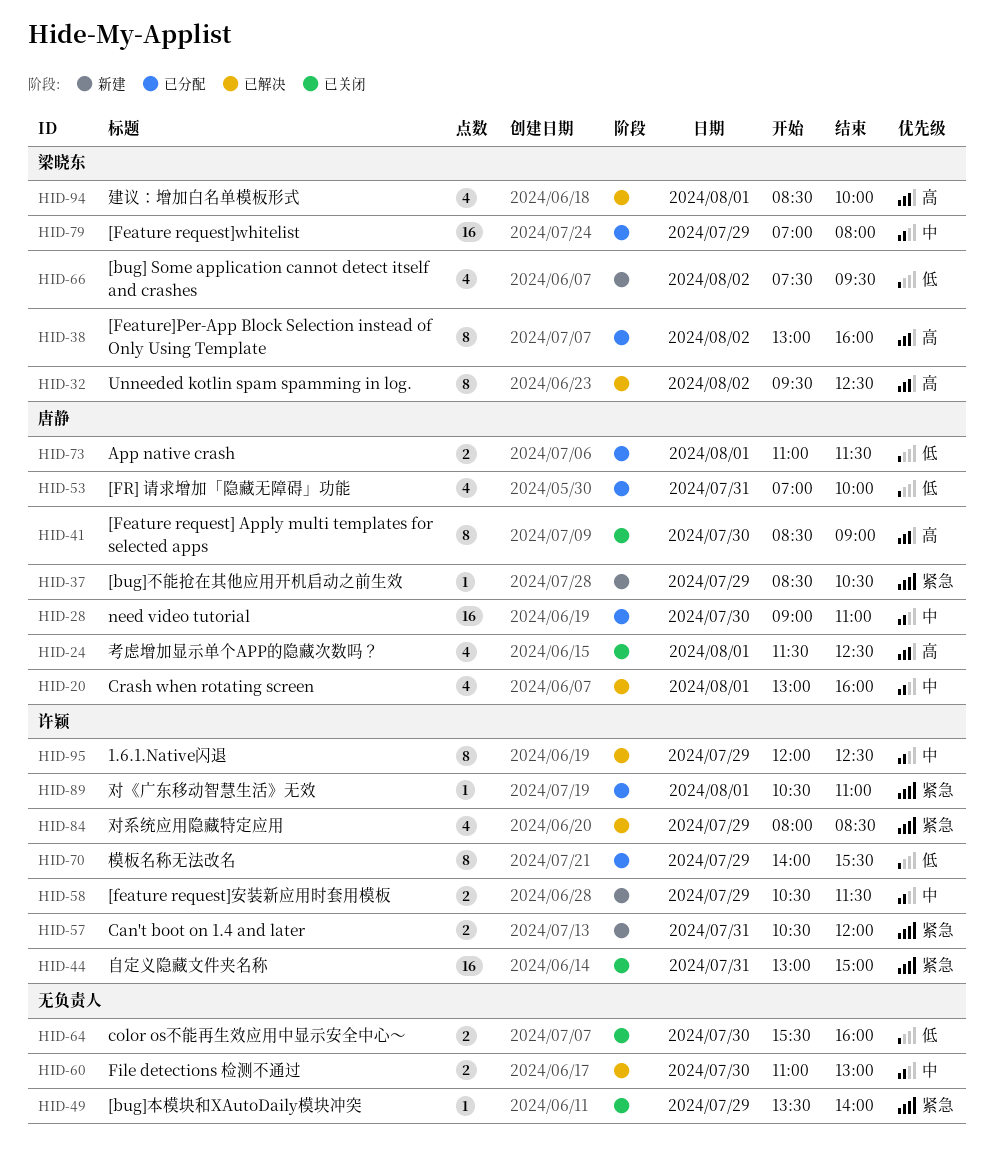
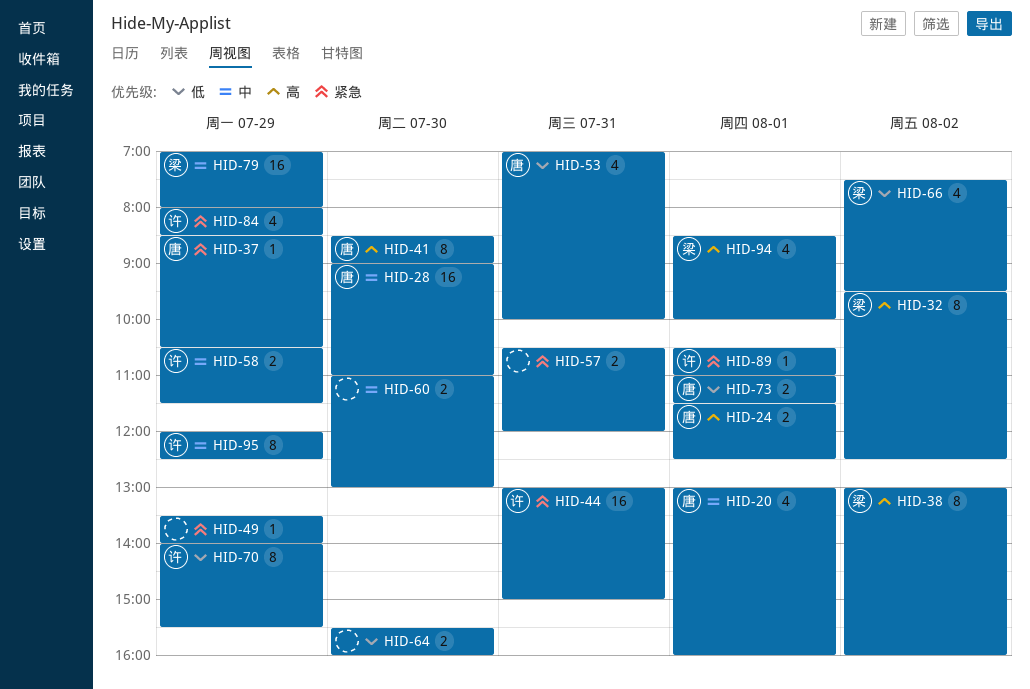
HID-24, estimate: 4 -> 2
HID-57, owner: 许颖 -> none

